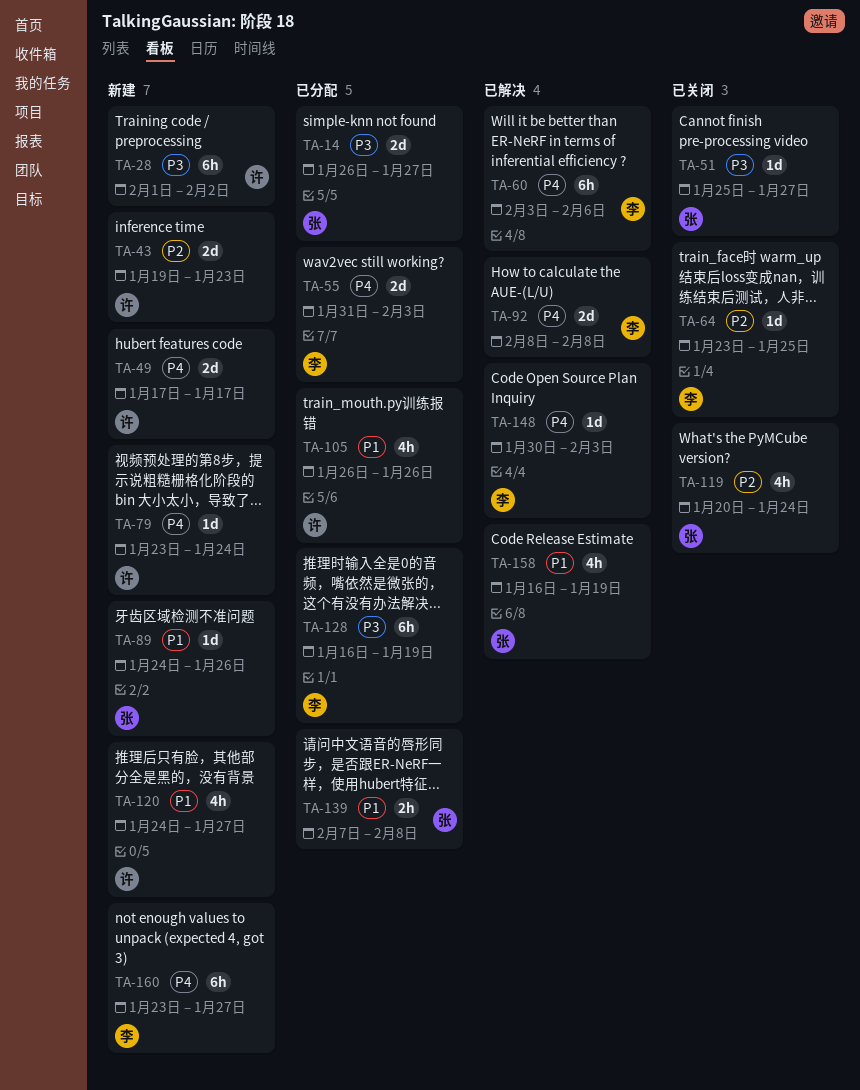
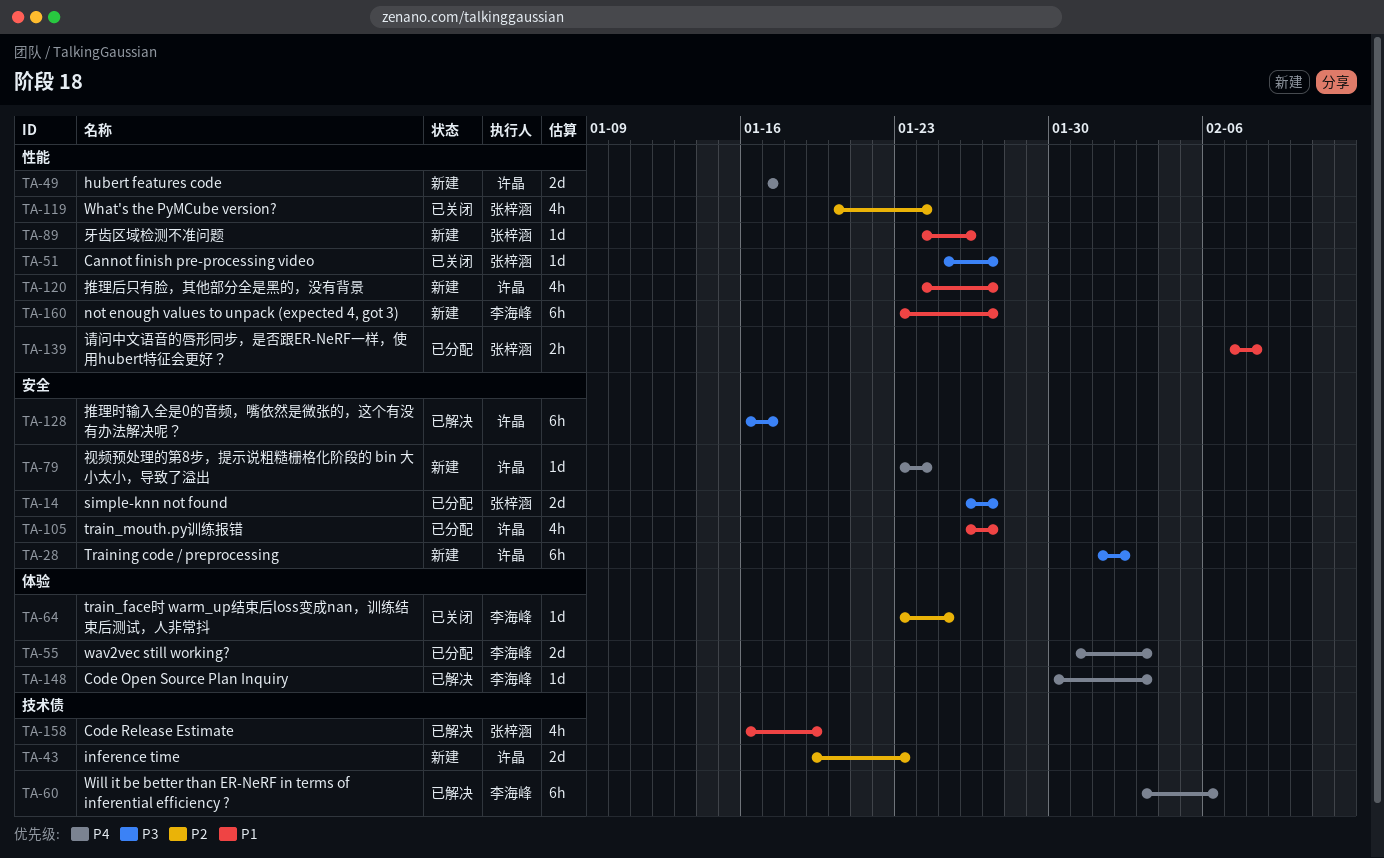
TA-92: present -> none
TA-105, due: Jan 26 -> Jan 27
TA-128, status: 已分配 -> 已解决
TA-128, owner: 李海峰 -> 许晶
TA-128, due: Jan 19 -> Jan 17
TA-160, priority: P4 -> P1

